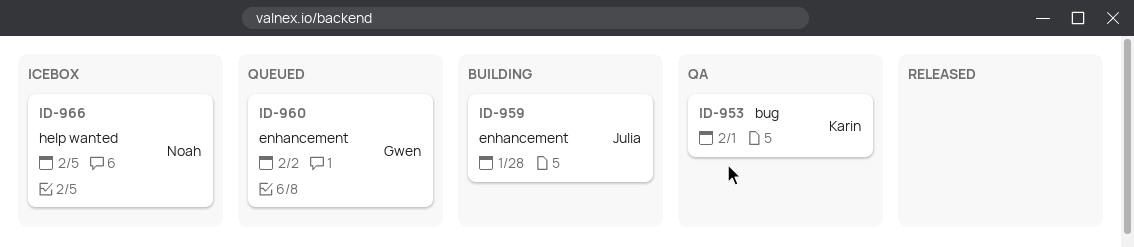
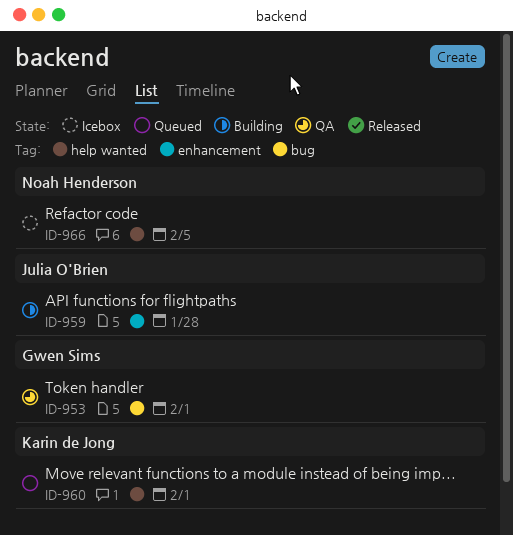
ID-953, owner: Karin de Jong -> Gwen Sims
ID-960, owner: Gwen Sims -> Karin de Jong
ID-960, label: enhancement -> help wanted
ID-960, due: Feb 2 -> Feb 1

